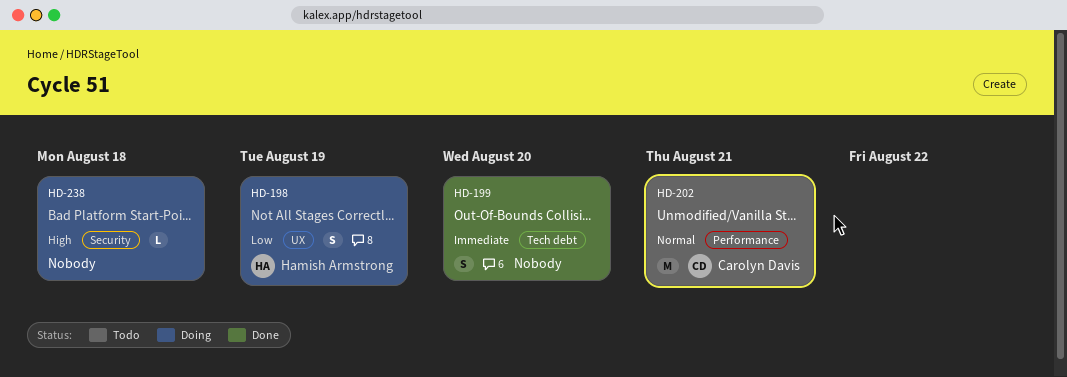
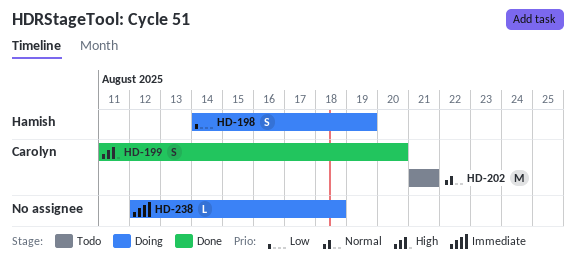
HD-199, owner: none -> Carolyn Davis
HD-199, priority: Immediate -> High
HD-238, priority: High -> Immediate

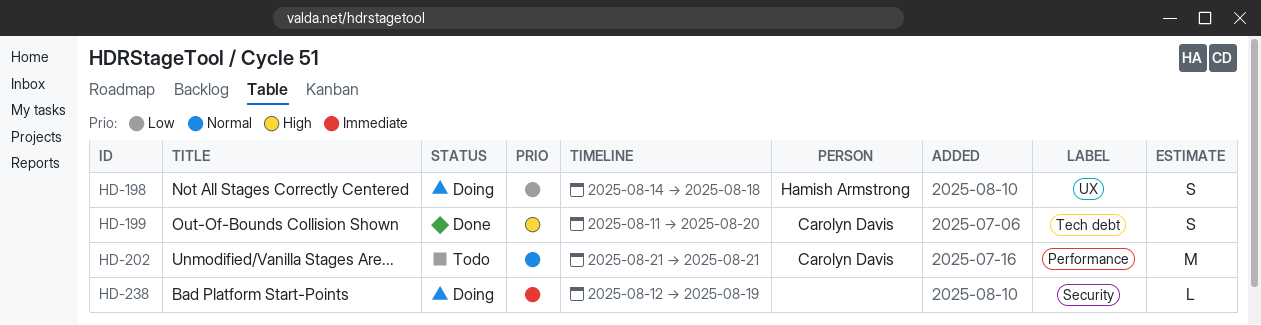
HD-198, due: Aug 19 -> Aug 18
HD-238, due: Aug 18 -> Aug 19

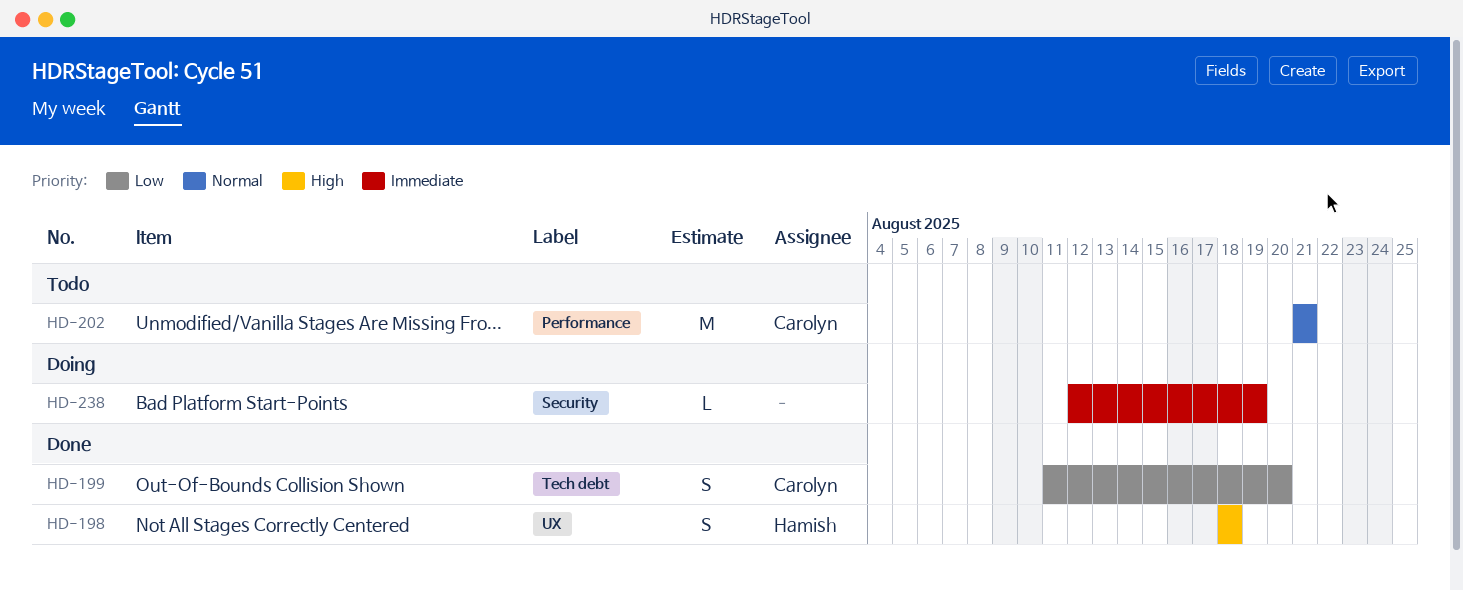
HD-198, status: Doing -> Done
HD-198, priority: Low -> High
HD-198, start: Aug 14 -> Aug 18
HD-199, priority: High -> Low

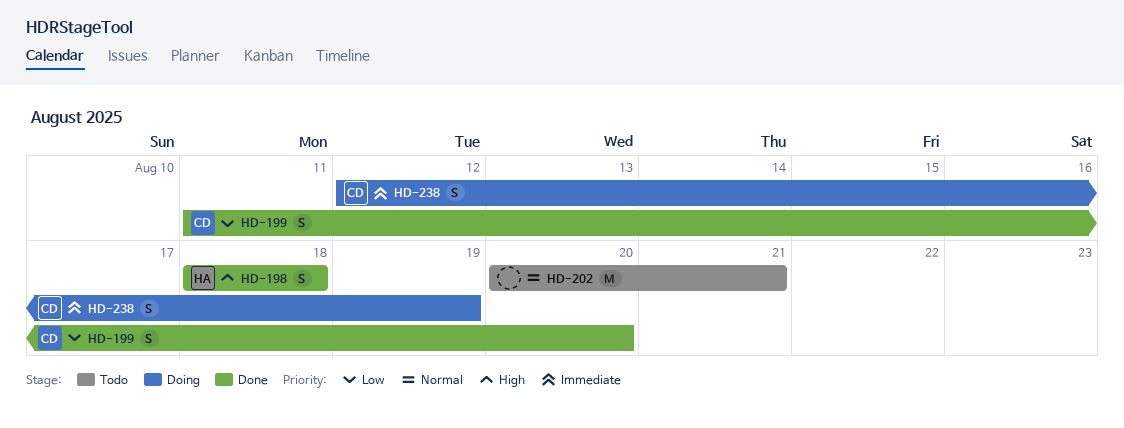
HD-202, owner: Carolyn -> none
HD-202, start: Aug 21 -> Aug 20
HD-238, owner: none -> Carolyn
HD-238, estimate: L -> S

